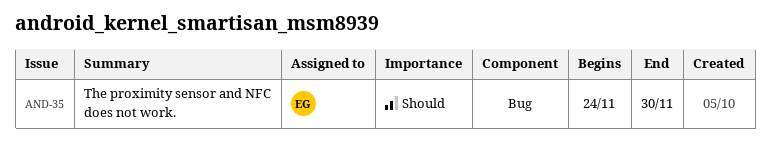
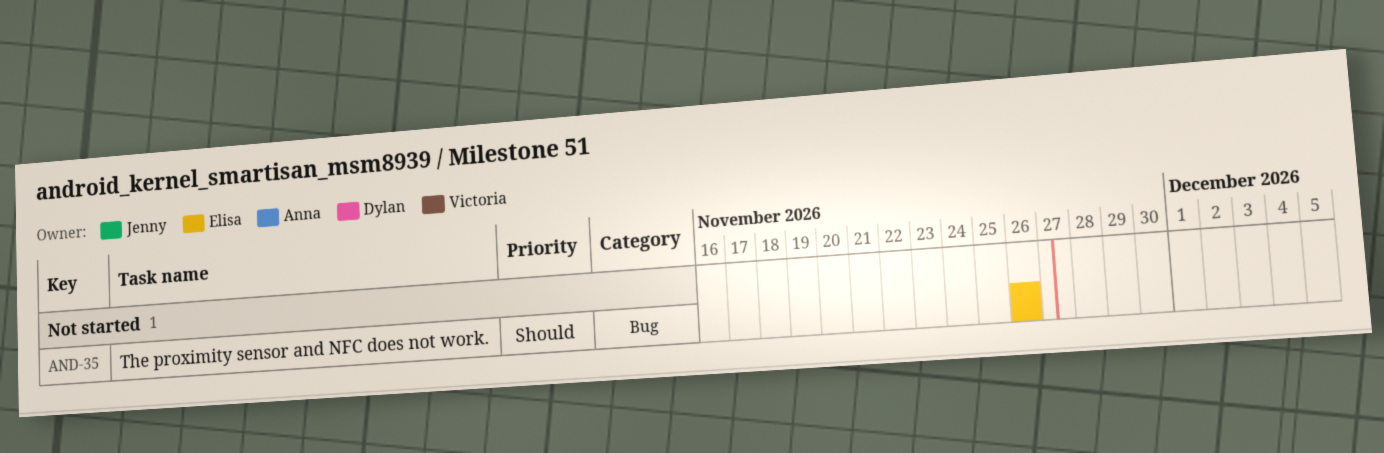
AND-35, start: Nov 24 -> Nov 26
AND-35, due: Nov 30 -> Nov 26

